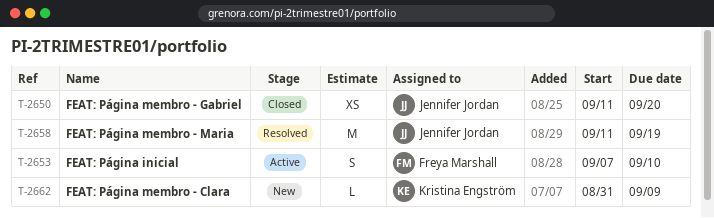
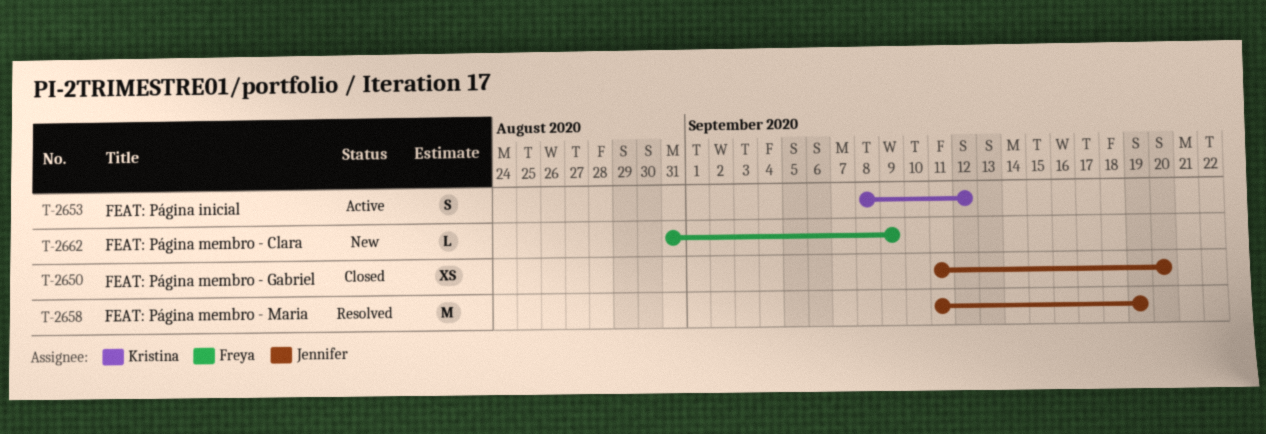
T-2653, owner: Freya Marshall -> Kristina Engström
T-2653, start: Sep 7 -> Sep 8
T-2653, due: Sep 10 -> Sep 12
T-2662, owner: Kristina Engström -> Freya Marshall

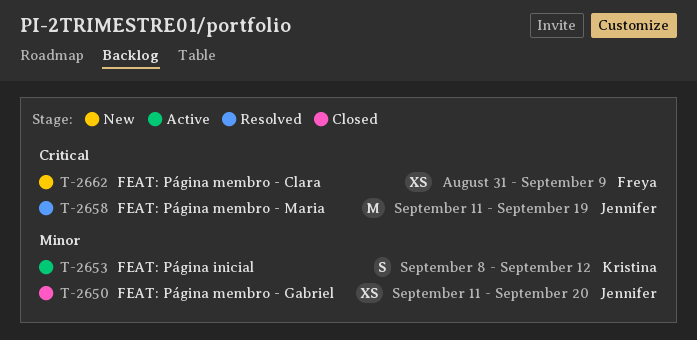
T-2662, estimate: L -> XS

